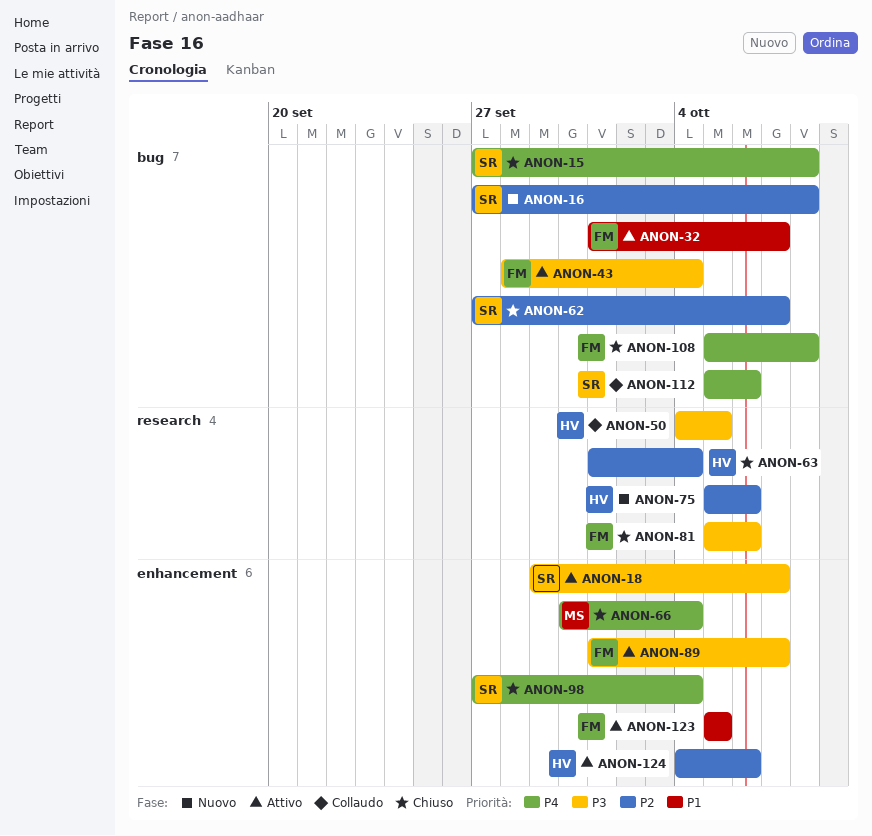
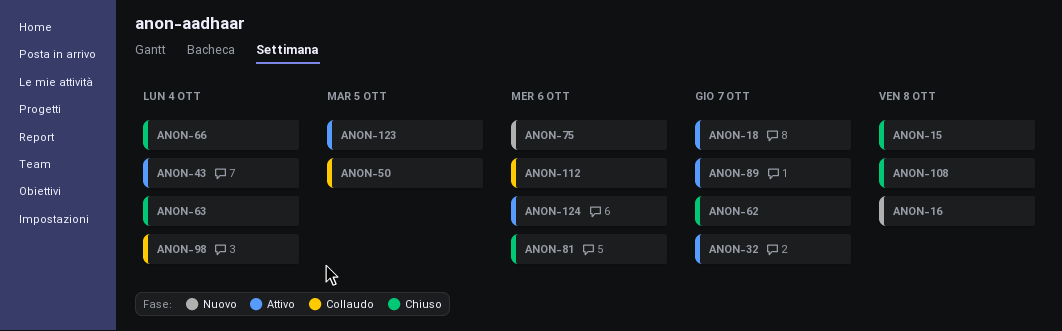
ANON-98, status: Chiuso -> Collaudo

